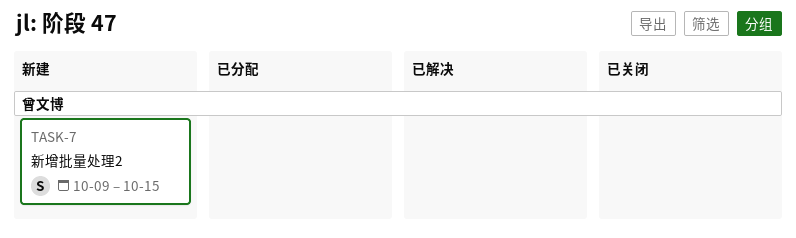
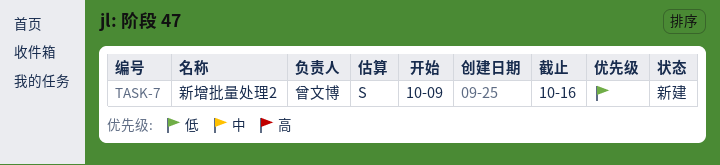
TASK-7, due: Oct 15 -> Oct 16

